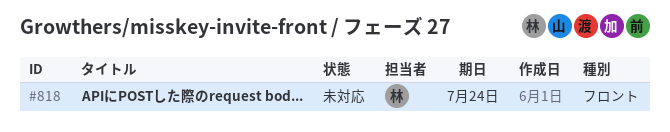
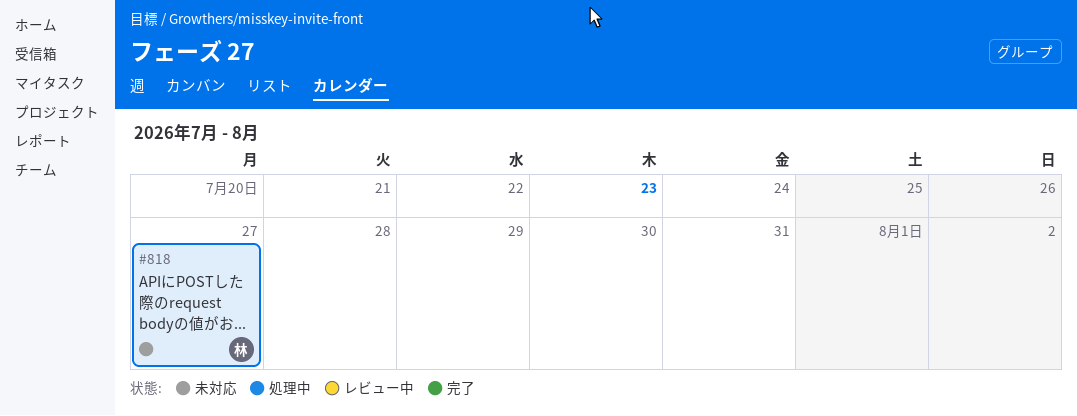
#818, due: Jul 24 -> Jul 27

